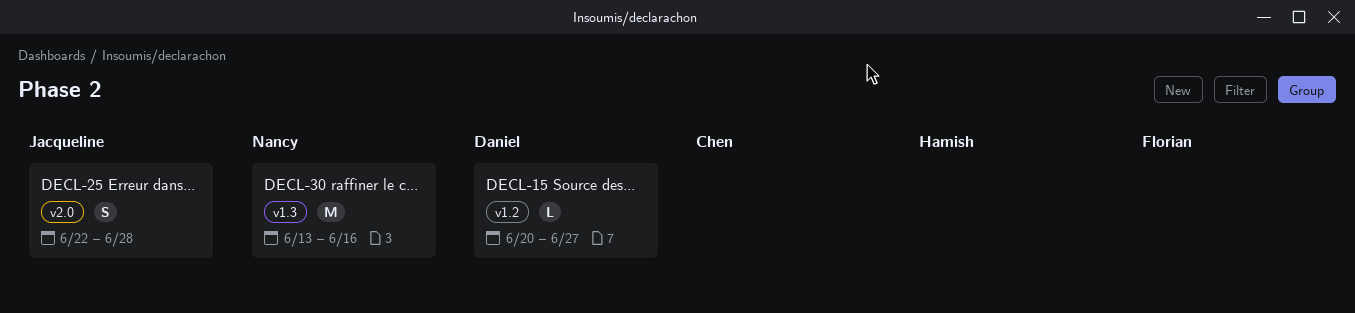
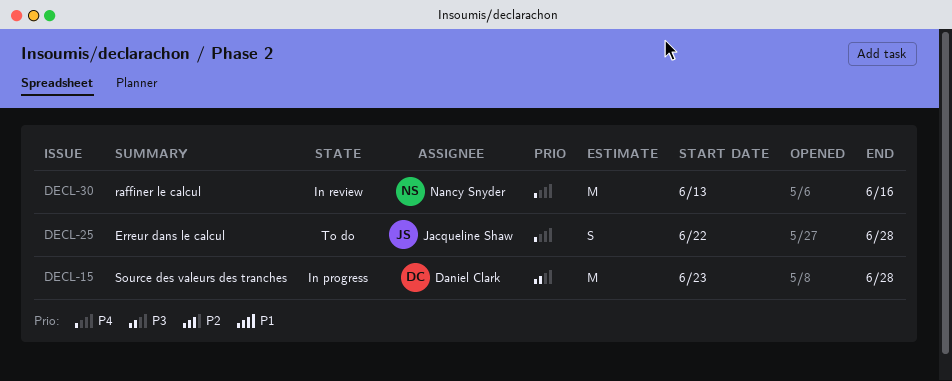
DECL-15, estimate: L -> M
DECL-15, start: Jun 20 -> Jun 23
DECL-15, due: Jun 27 -> Jun 28

